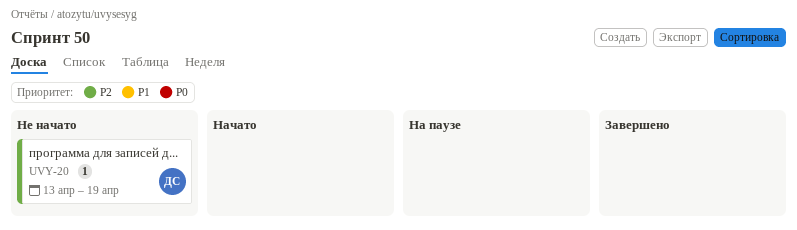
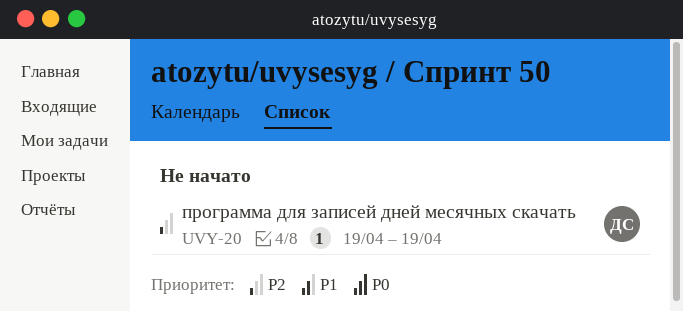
UVY-20, start: Apr 13 -> Apr 19

